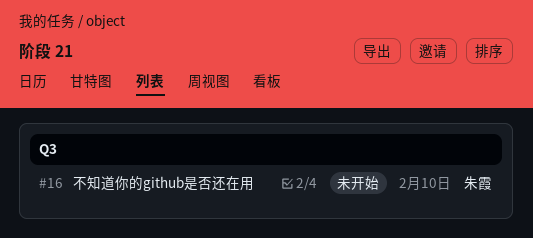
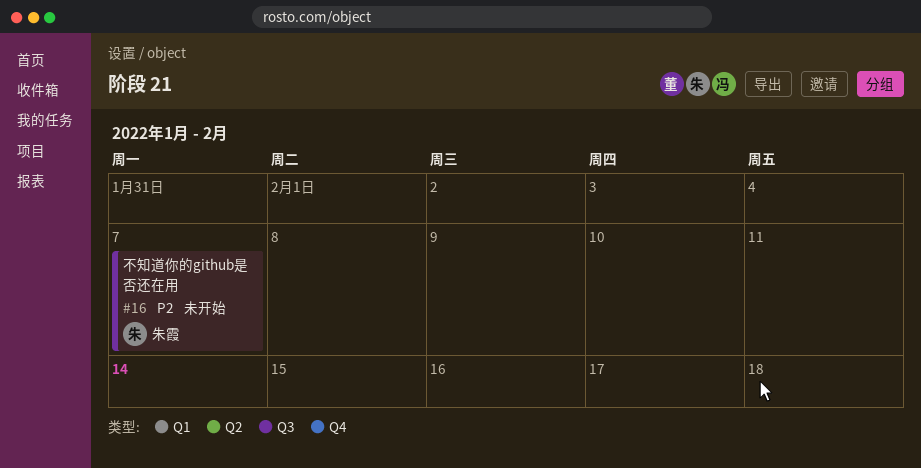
#16, due: Feb 10 -> Feb 7

